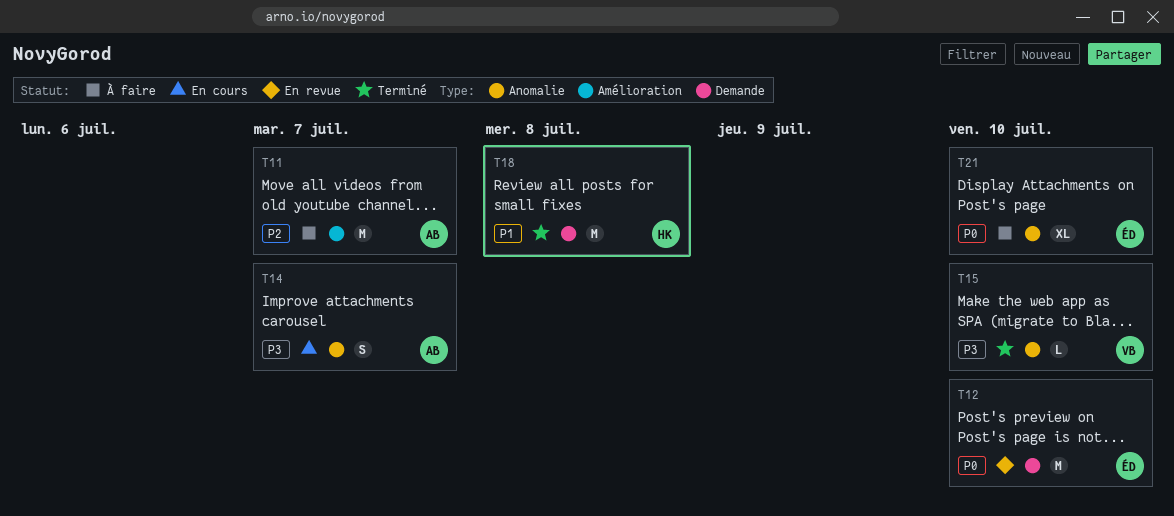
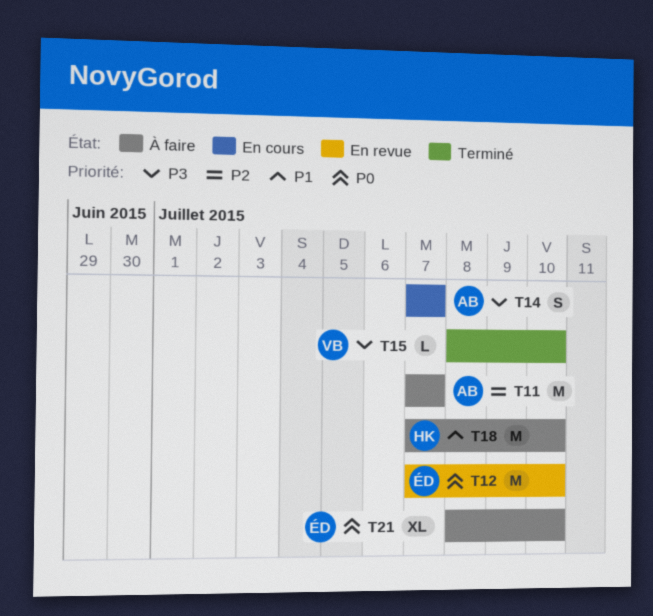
T18, status: Terminé -> À faire
T18, due: Jul 8 -> Jul 10

